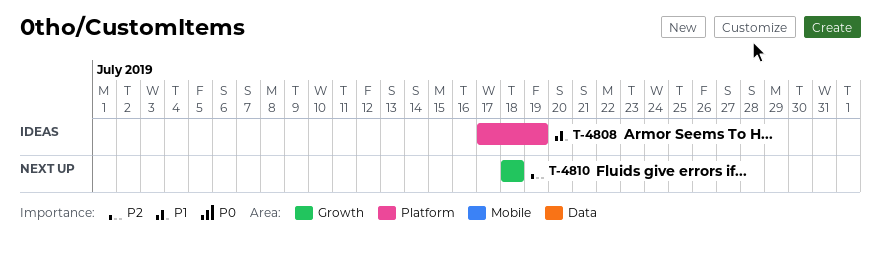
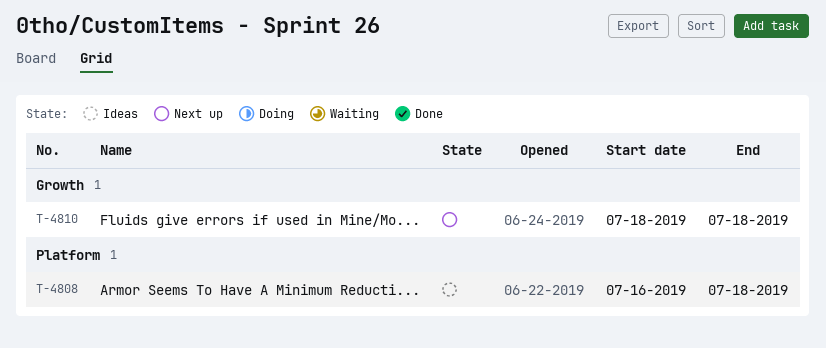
T-4808, start: Jul 17 -> Jul 16
T-4808, due: Jul 19 -> Jul 18

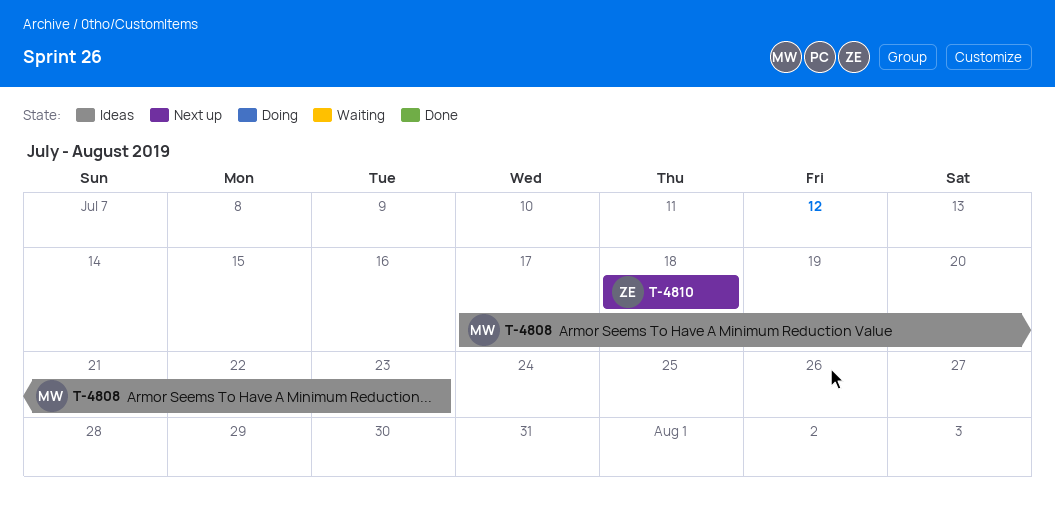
T-4808, start: Jul 16 -> Jul 17
T-4808, due: Jul 18 -> Jul 23

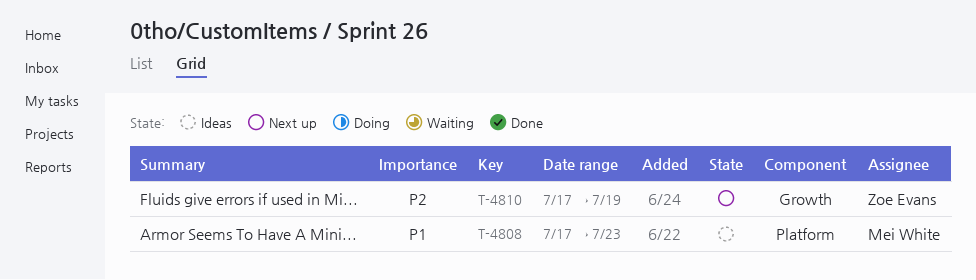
T-4810, start: Jul 18 -> Jul 17
T-4810, due: Jul 18 -> Jul 19

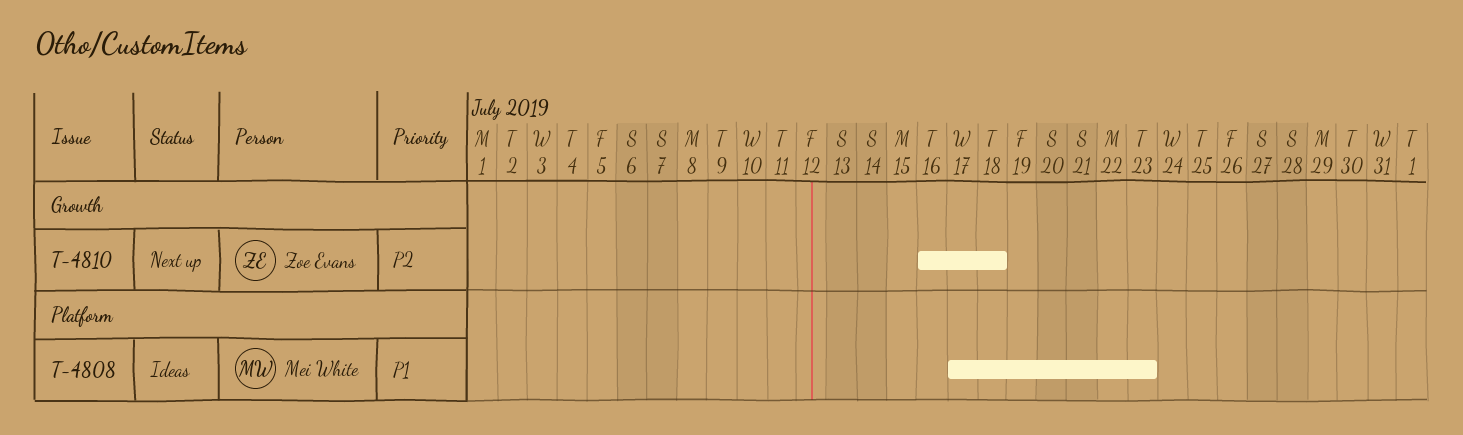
T-4810, start: Jul 17 -> Jul 16
T-4810, due: Jul 19 -> Jul 18

